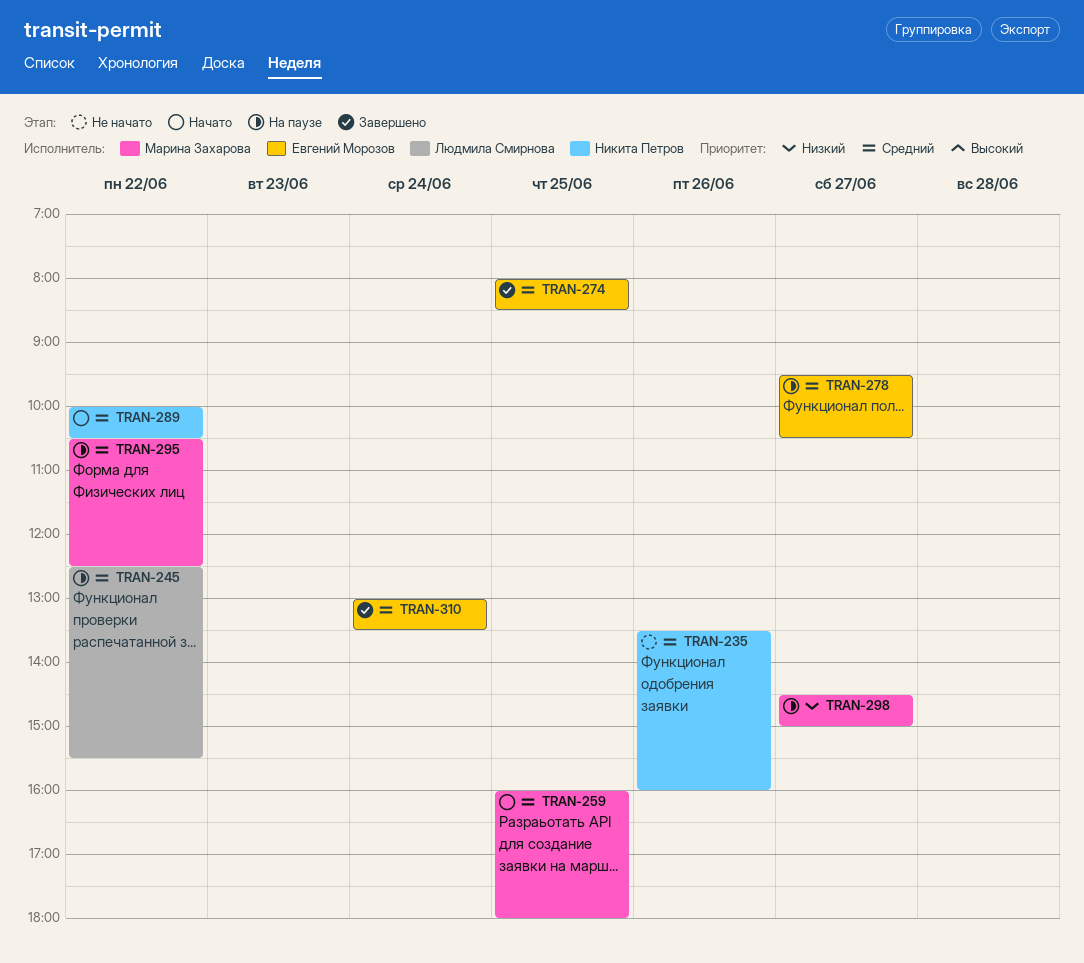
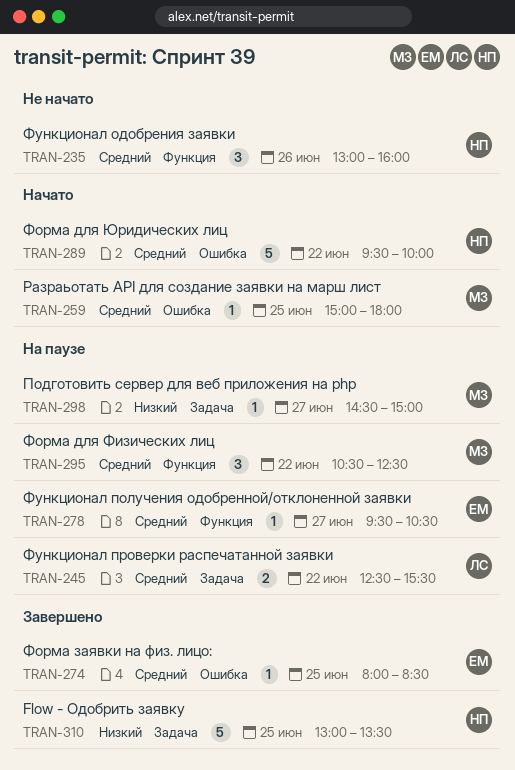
TRAN-235, begins: 13:30 -> 13:00
TRAN-259, begins: 16:00 -> 15:00
TRAN-289, begins: 10:00 -> 09:30
TRAN-289, ends: 10:30 -> 10:00
TRAN-310, owner: Евгений Морозов -> Никита Петров
TRAN-310, priority: Средний -> Низкий
TRAN-310, day: Jun 24 -> Jun 25

